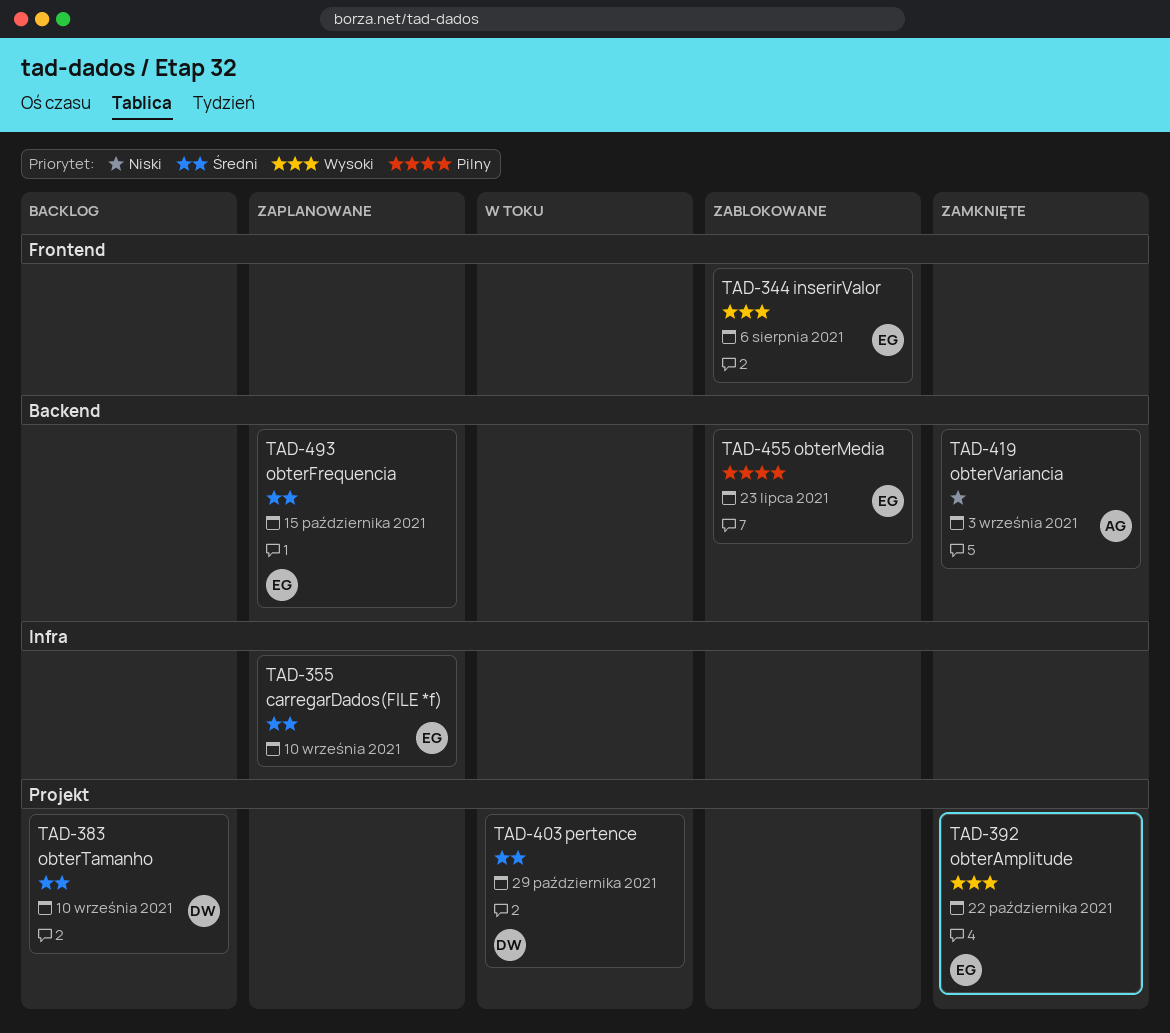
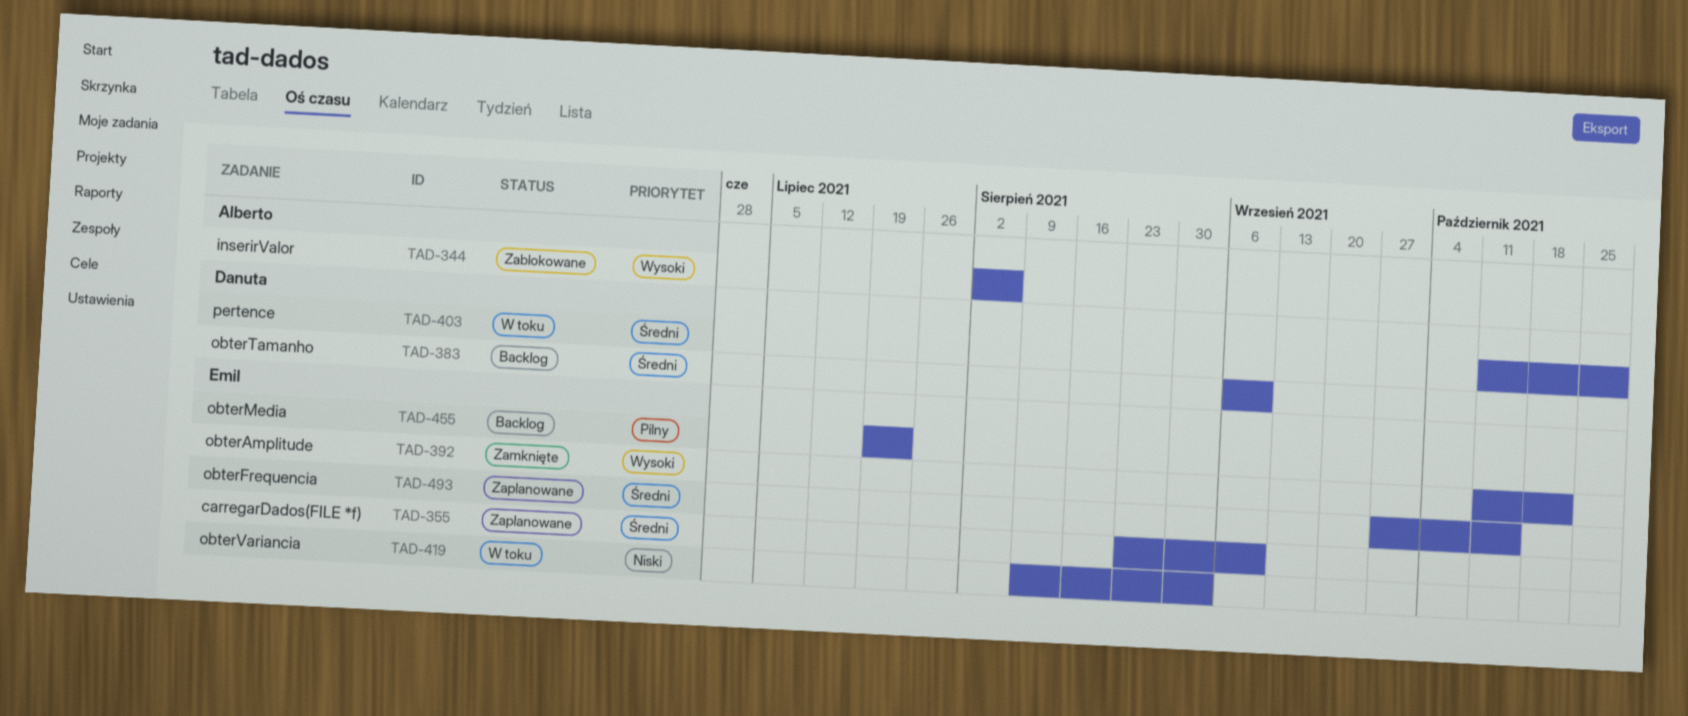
TAD-344, owner: Emil -> Alberto
TAD-419, status: Zamknięte -> W toku
TAD-419, owner: Alberto -> Emil
TAD-455, status: Zablokowane -> Backlog

